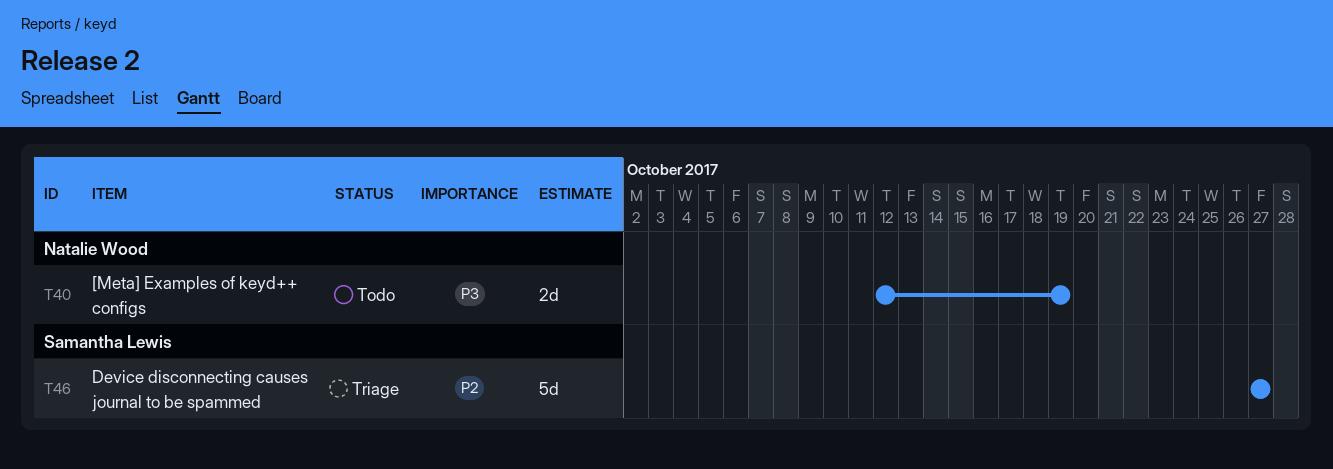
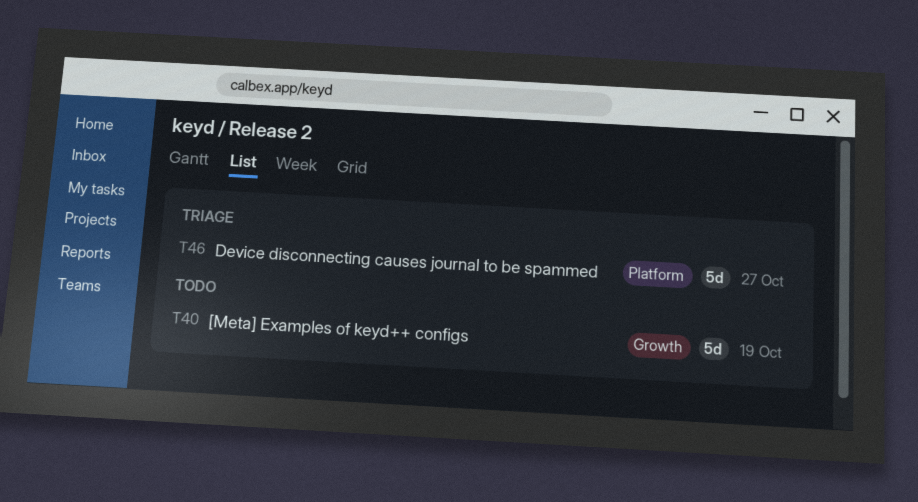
T40, estimate: 2d -> 5d

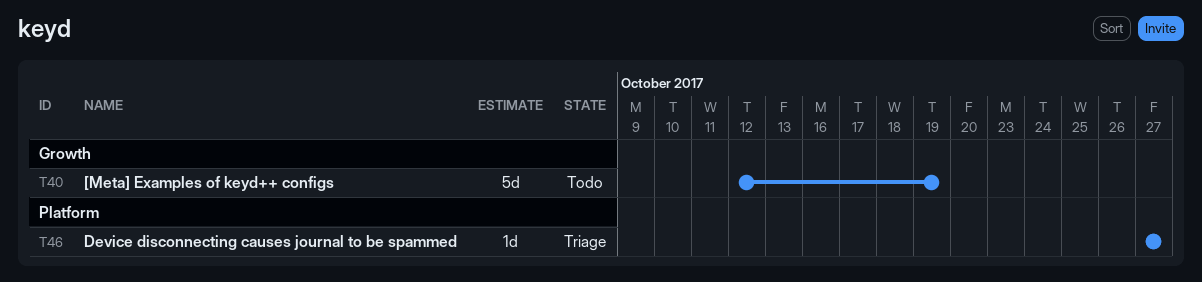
T46, estimate: 5d -> 1d

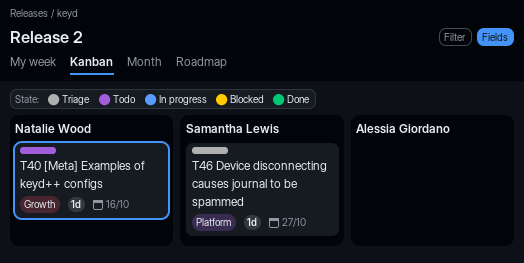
T40, estimate: 5d -> 1d
T40, due: Oct 19 -> Oct 16

